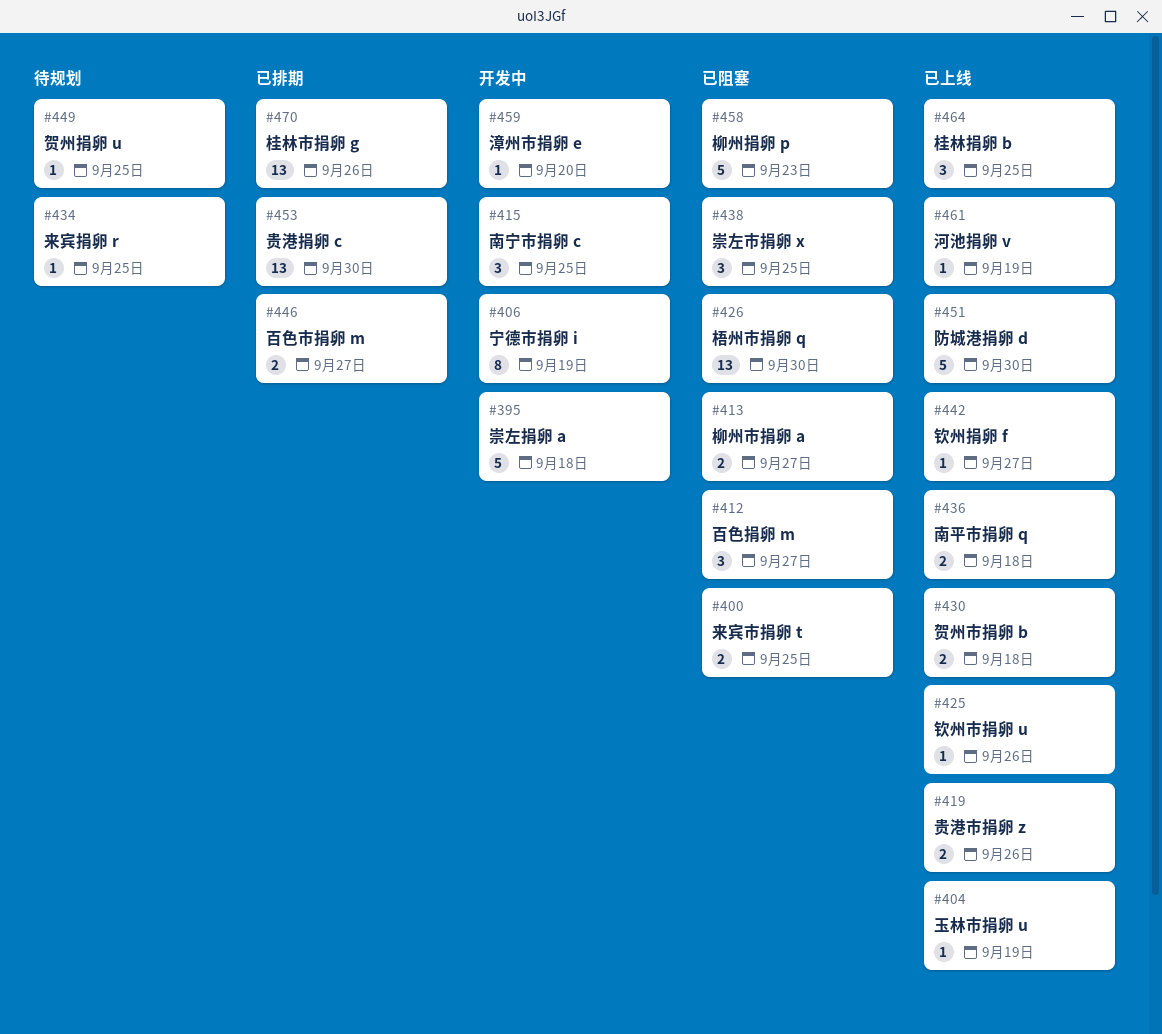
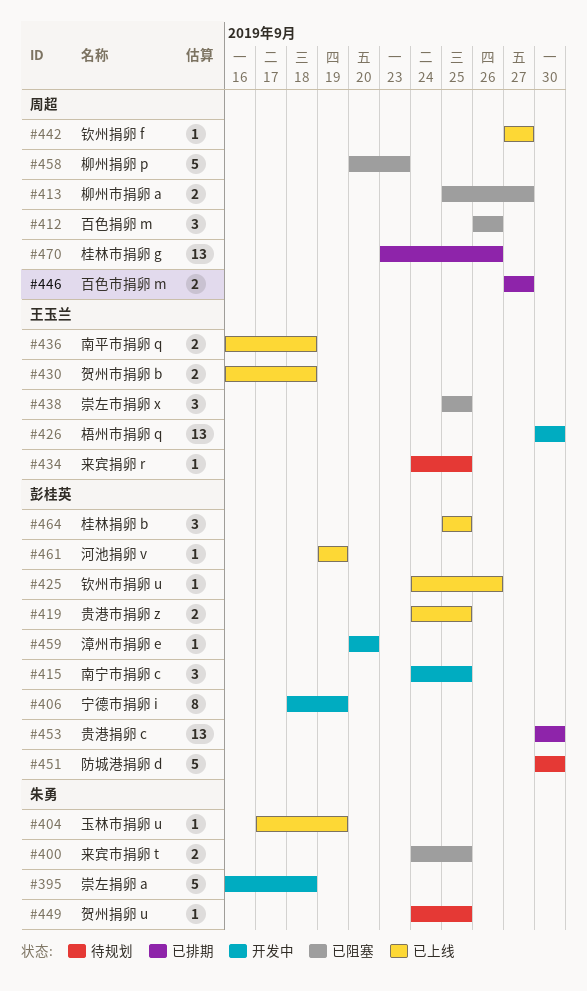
#412, due: Sep 27 -> Sep 26
#419, due: Sep 26 -> Sep 25
#426, status: 已阻塞 -> 开发中
#451, status: 已上线 -> 待规划

